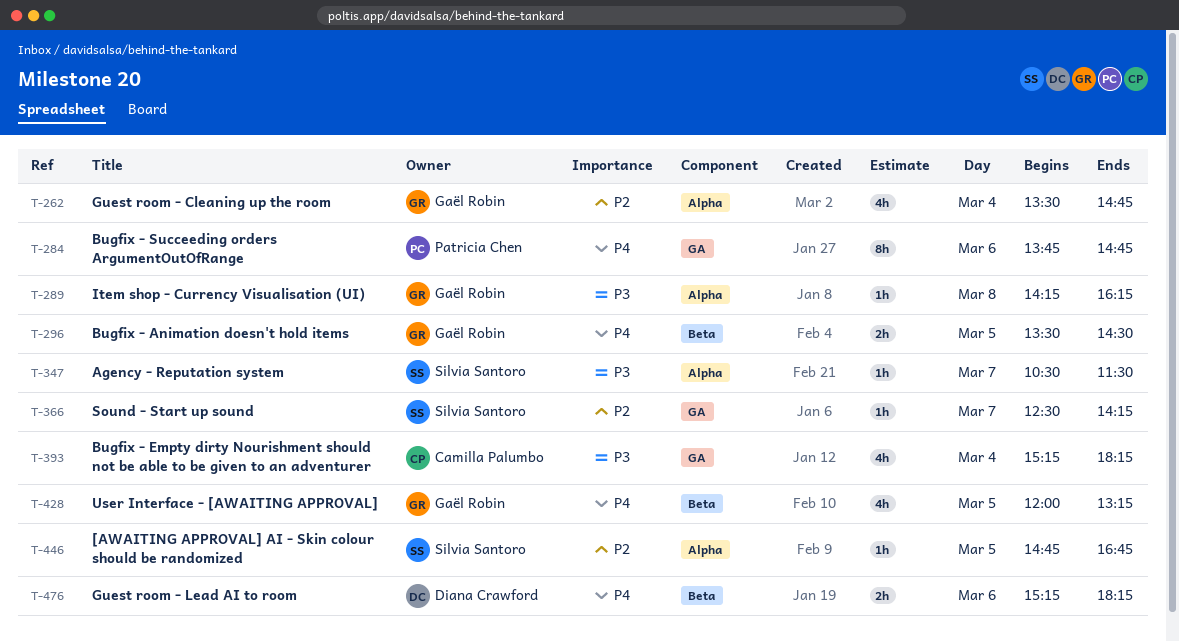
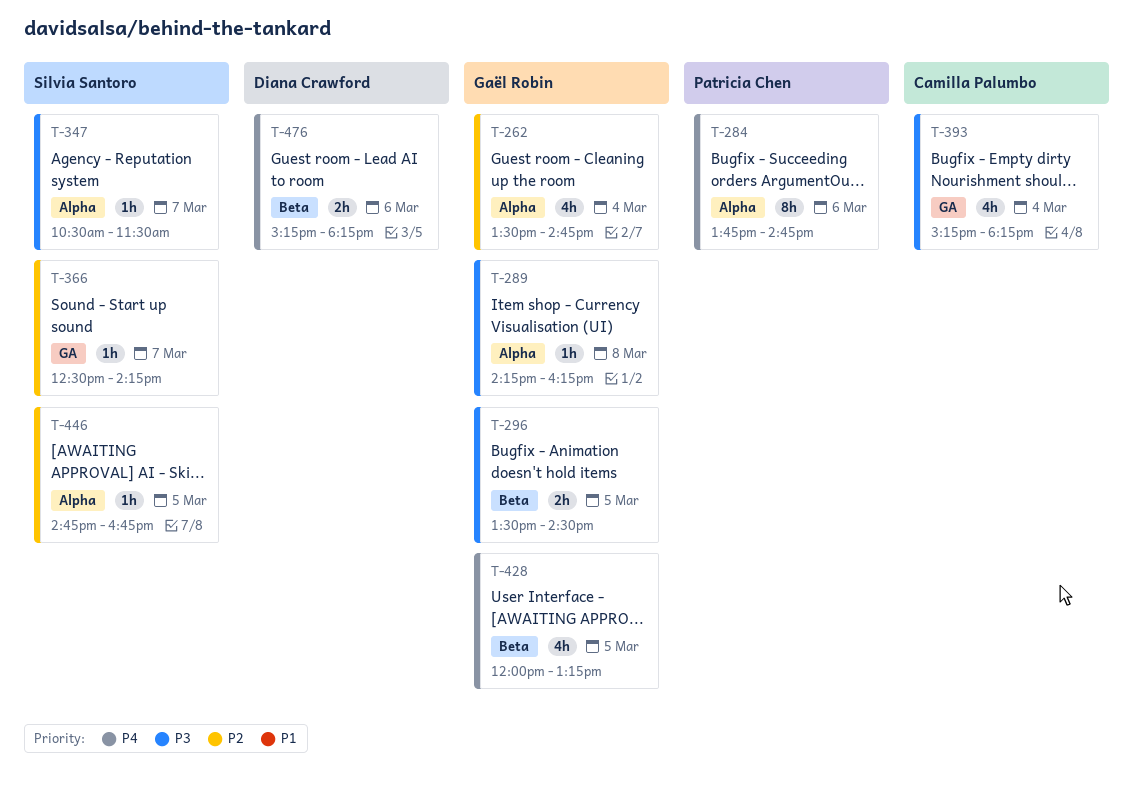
T-284, label: GA -> Alpha
T-296, priority: P4 -> P3

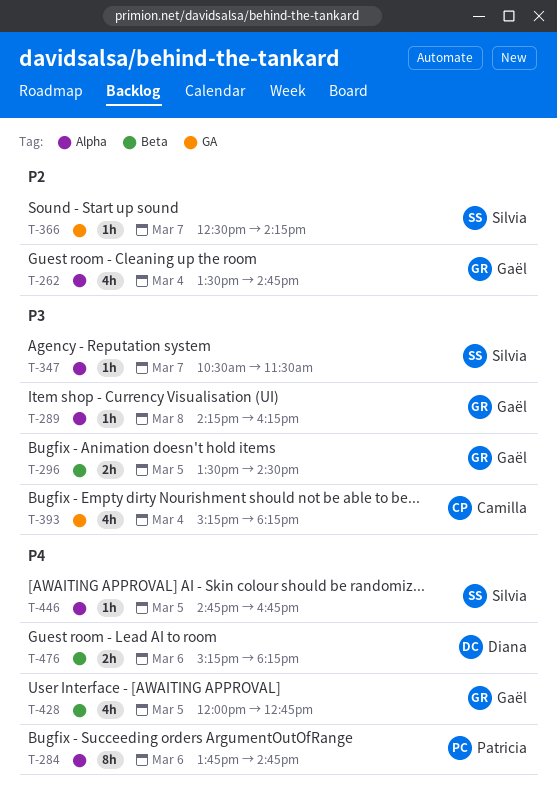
T-428, ends: 13:15 -> 12:45
T-446, priority: P2 -> P4

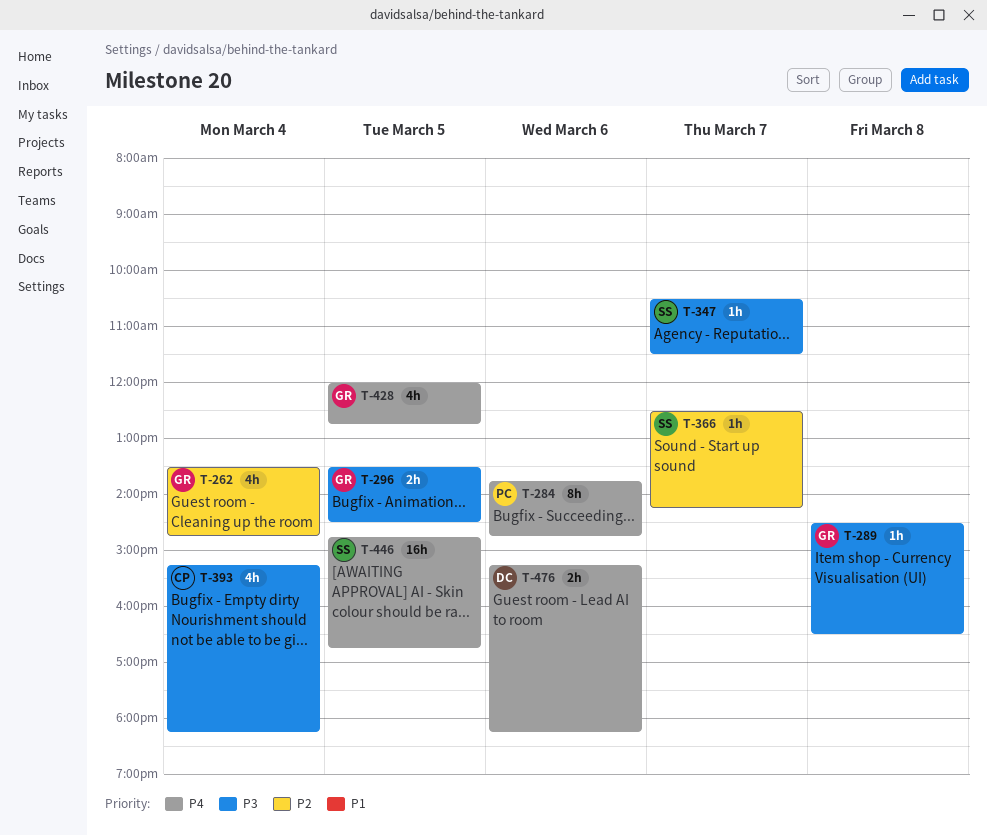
T-289, begins: 14:15 -> 14:30
T-289, ends: 16:15 -> 16:30
T-446, estimate: 1h -> 16h

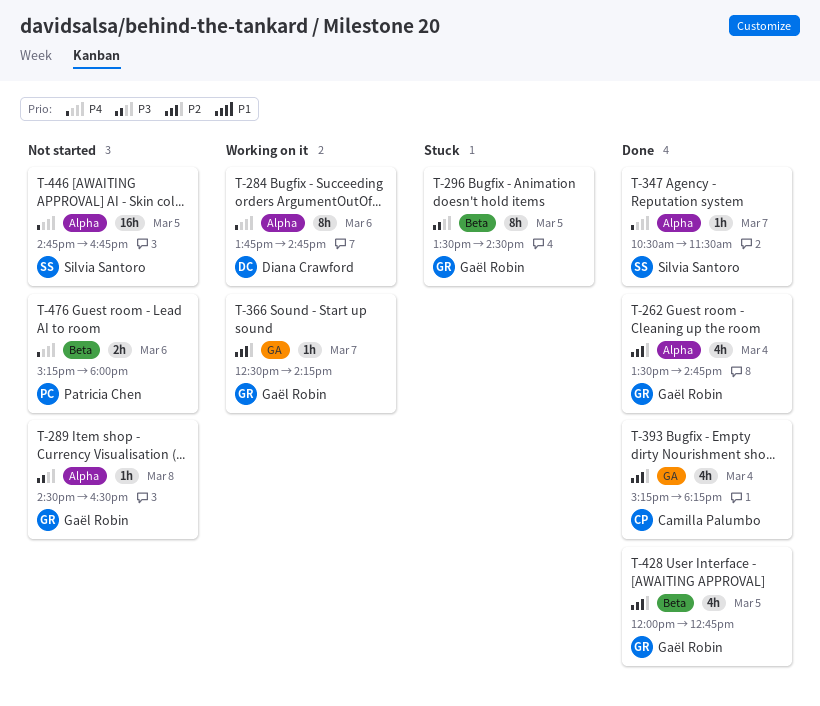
T-284, owner: Patricia Chen -> Diana Crawford
T-296, estimate: 2h -> 8h
T-347, priority: P3 -> P4
T-366, owner: Silvia Santoro -> Gaël Robin
T-393, priority: P3 -> P2
T-428, priority: P4 -> P2
T-476, owner: Diana Crawford -> Patricia Chen
T-476, ends: 18:15 -> 18:00

